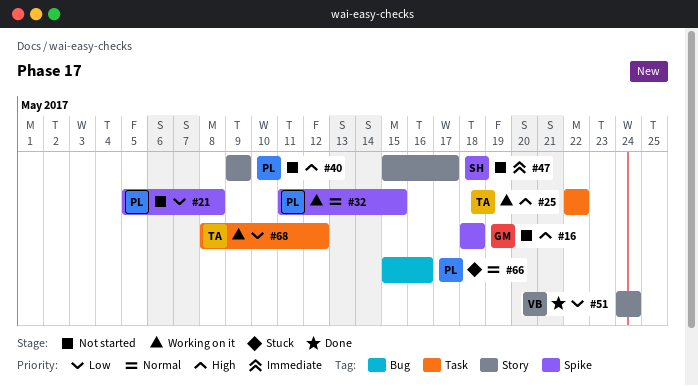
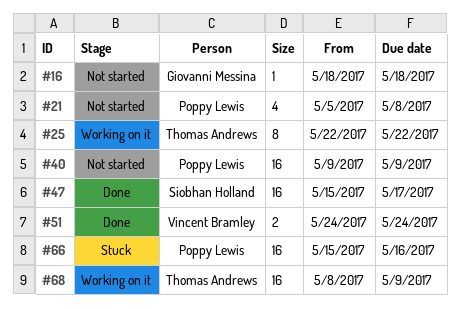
#32: present -> none
#47, status: Not started -> Done
#68, due: May 12 -> May 9

